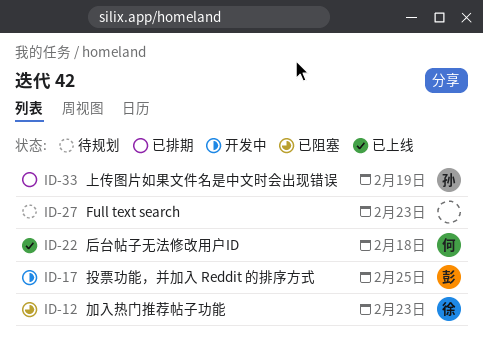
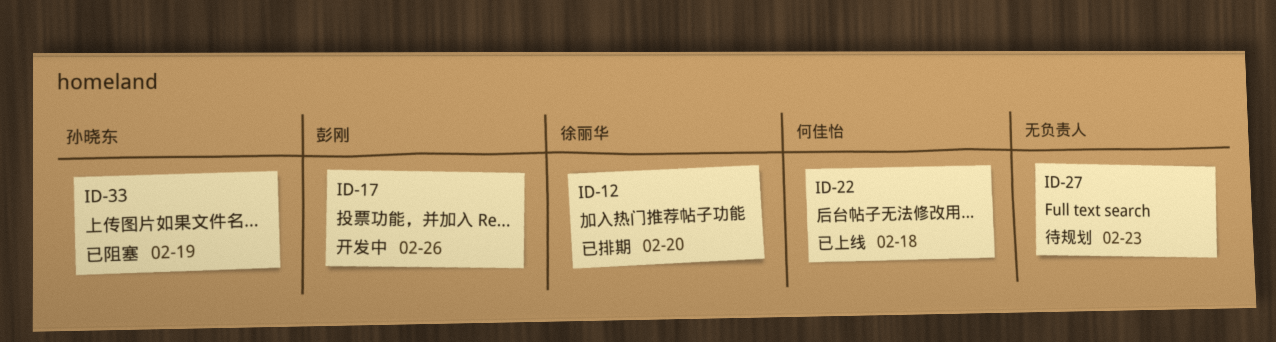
ID-12, status: 已阻塞 -> 已排期
ID-12, due: Feb 23 -> Feb 20
ID-17, due: Feb 25 -> Feb 26
ID-33, status: 已排期 -> 已阻塞

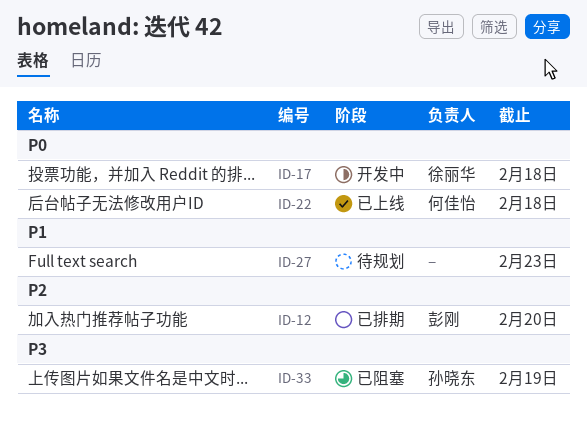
ID-12, owner: 徐丽华 -> 彭刚
ID-17, owner: 彭刚 -> 徐丽华
ID-17, due: Feb 26 -> Feb 18

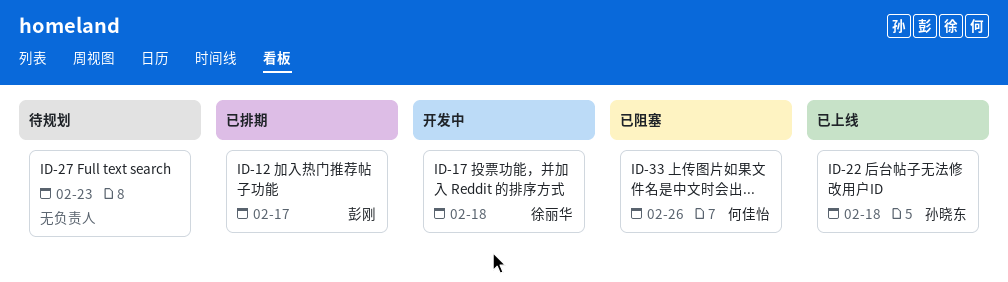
ID-12, due: Feb 20 -> Feb 17
ID-22, owner: 何佳怡 -> 孙晓东
ID-33, owner: 孙晓东 -> 何佳怡
ID-33, due: Feb 19 -> Feb 26

